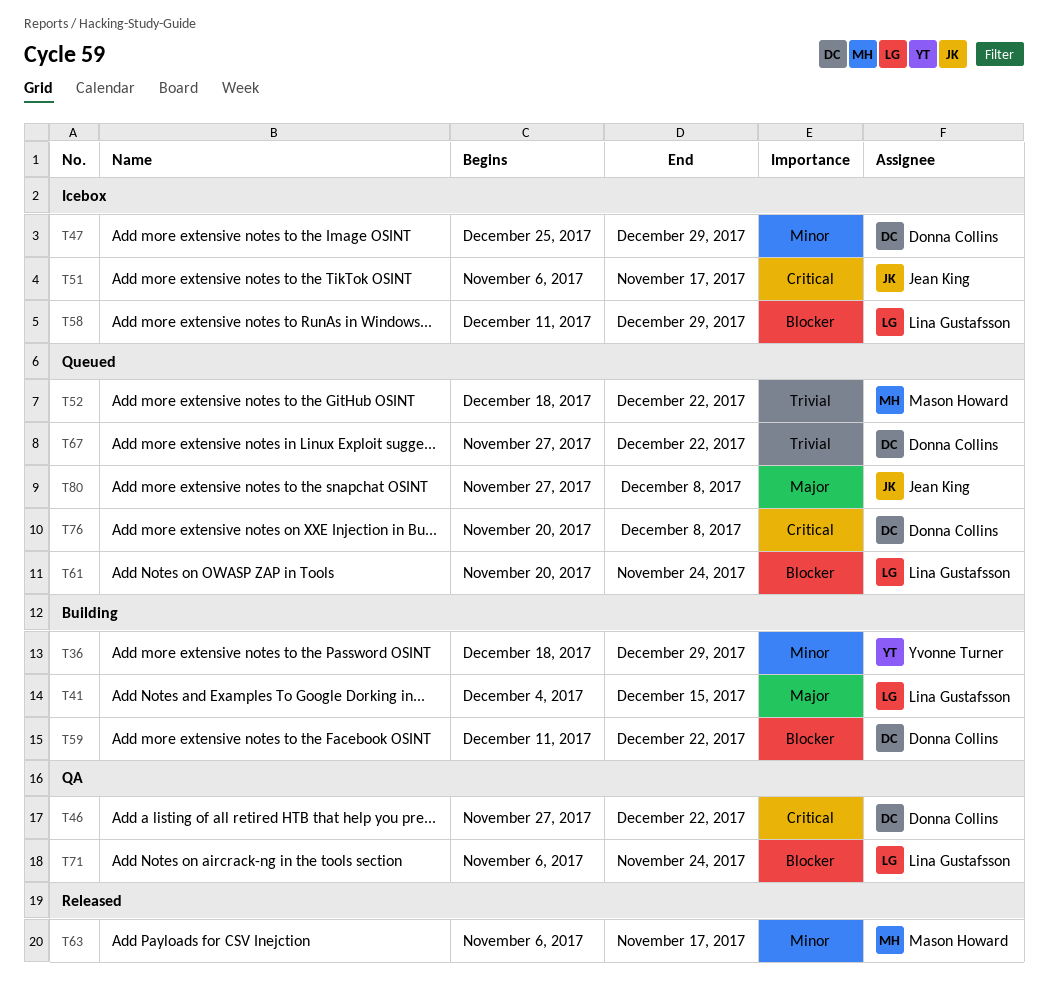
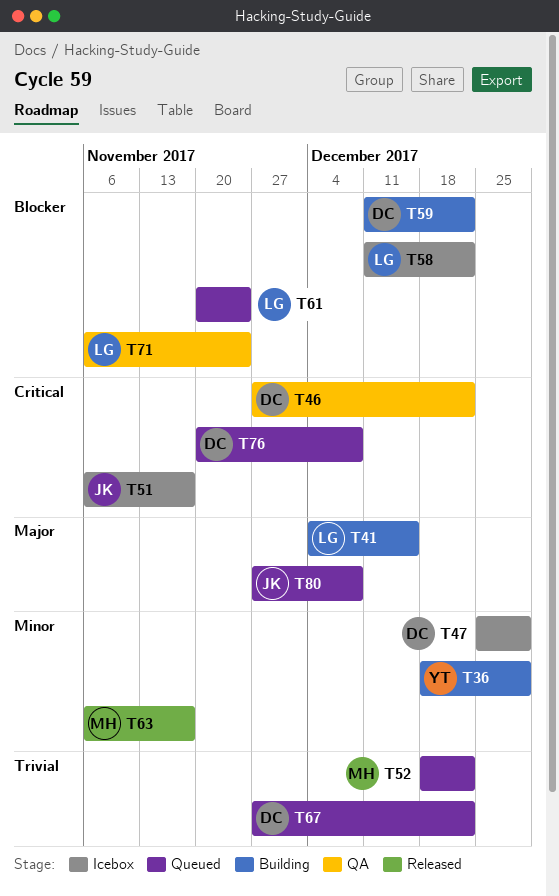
T58, due: Dec 29 -> Dec 22

